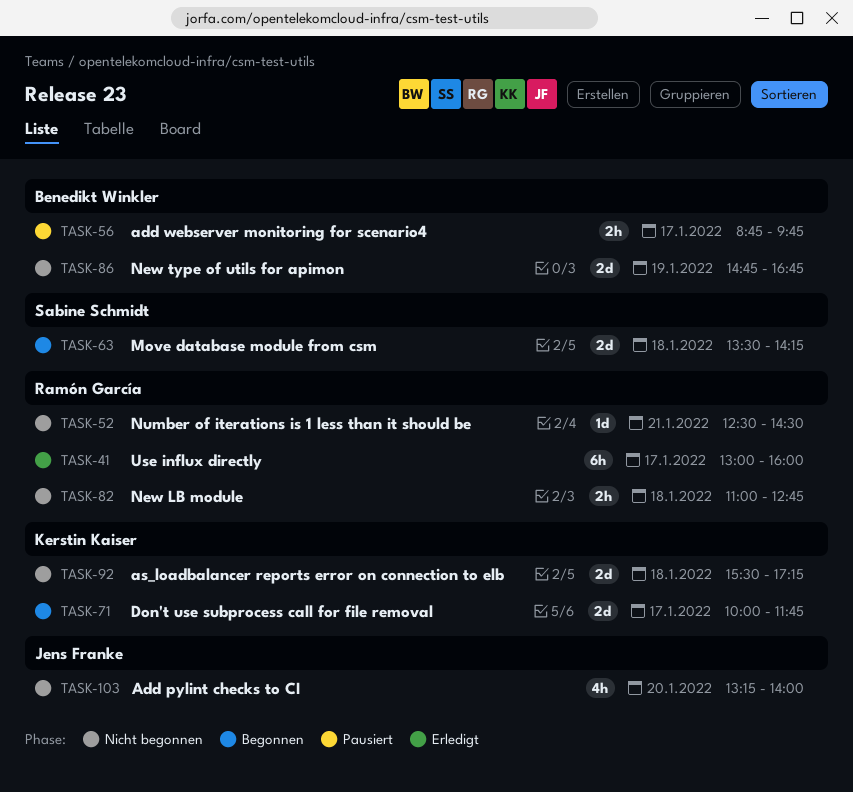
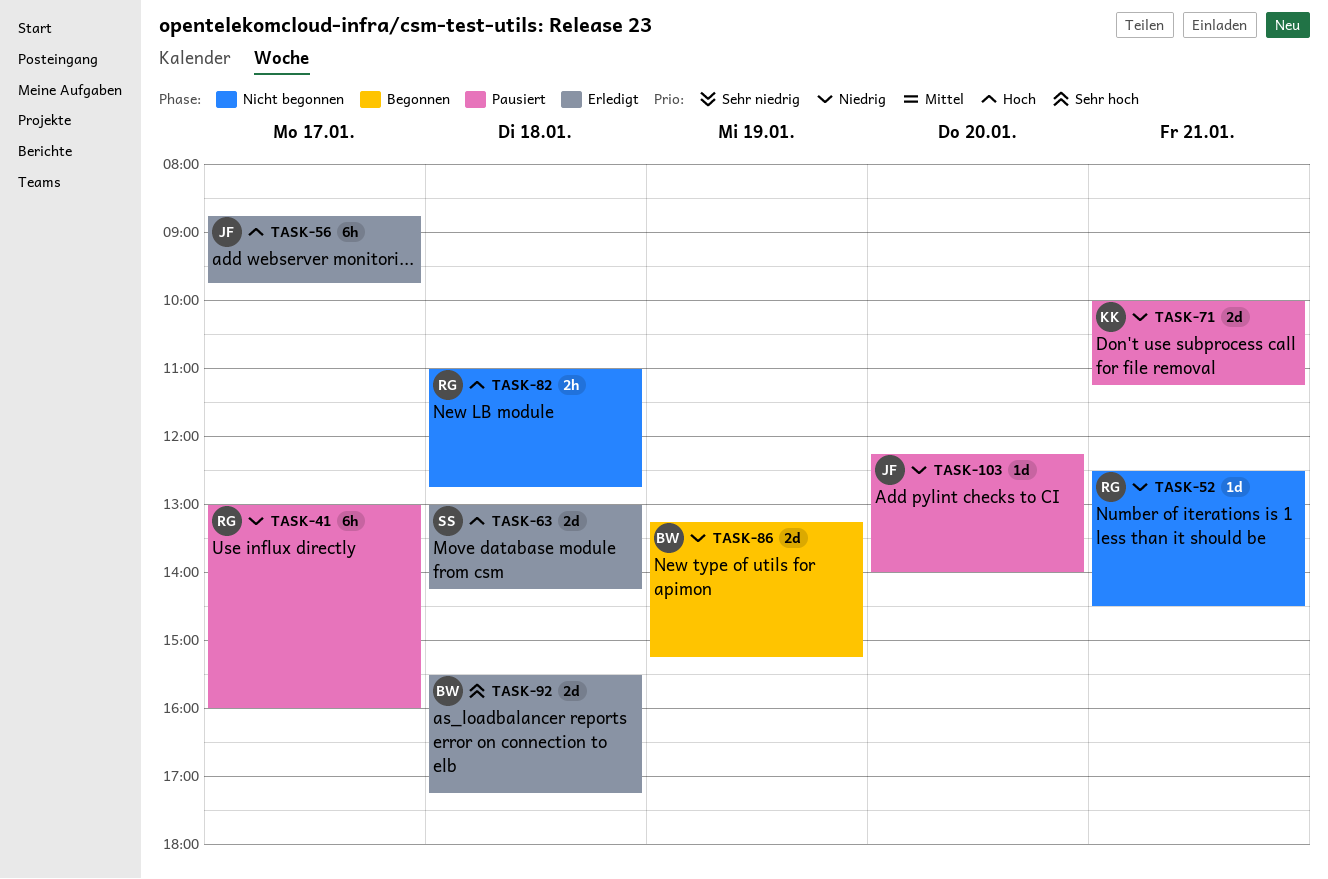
TASK-41, status: Erledigt -> Pausiert
TASK-56, status: Pausiert -> Erledigt
TASK-56, owner: Benedikt Winkler -> Jens Franke
TASK-56, estimate: 2h -> 6h
TASK-63, status: Begonnen -> Erledigt
TASK-63, begins: 13:30 -> 13:00
TASK-71, status: Begonnen -> Pausiert
TASK-71, day: Jan 17 -> Jan 21
TASK-71, ends: 11:45 -> 11:15
TASK-86, status: Nicht begonnen -> Begonnen
TASK-86, begins: 14:45 -> 13:15
TASK-86, ends: 16:45 -> 15:15
TASK-92, status: Nicht begonnen -> Erledigt
TASK-92, owner: Kerstin Kaiser -> Benedikt Winkler
TASK-103, status: Nicht begonnen -> Pausiert
TASK-103, estimate: 4h -> 1d
TASK-103, begins: 13:15 -> 12:15

